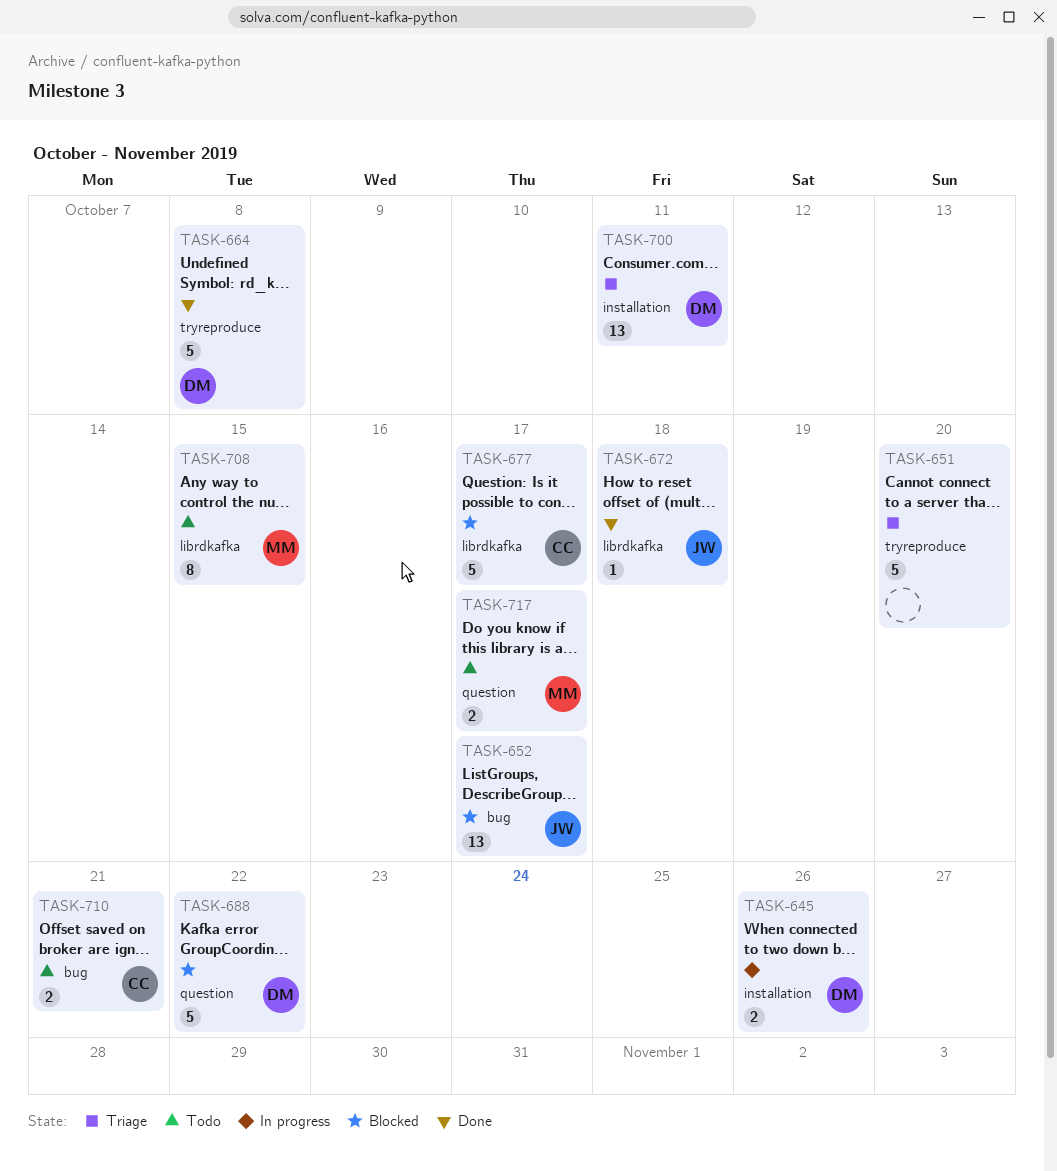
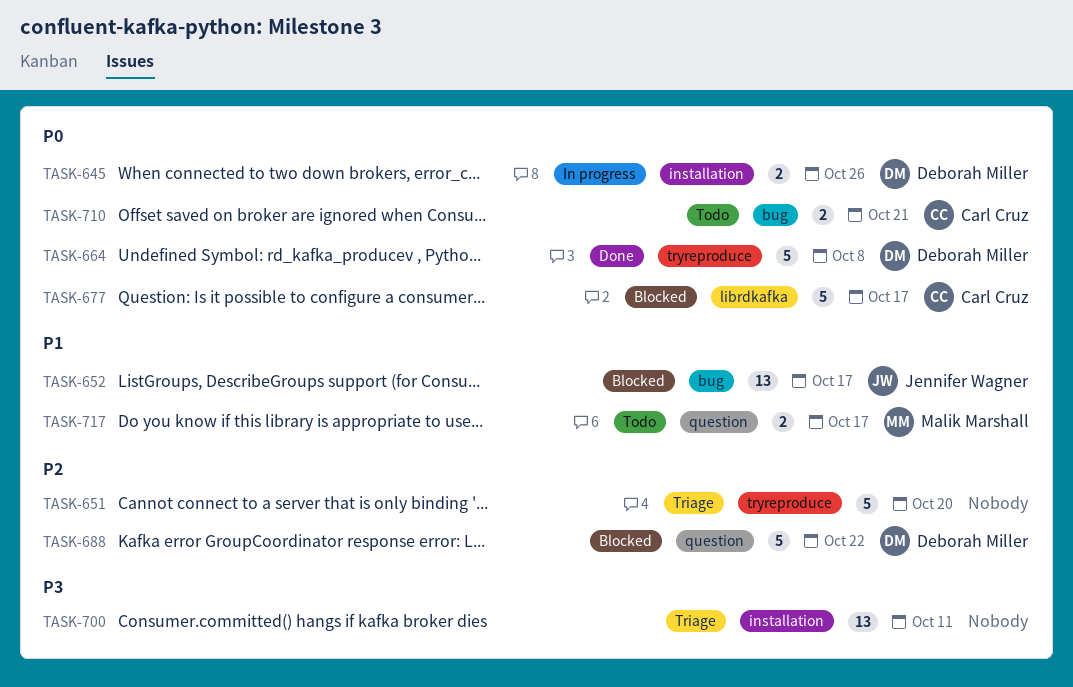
TASK-672: present -> none
TASK-700, owner: Deborah Miller -> none
TASK-708: present -> none

